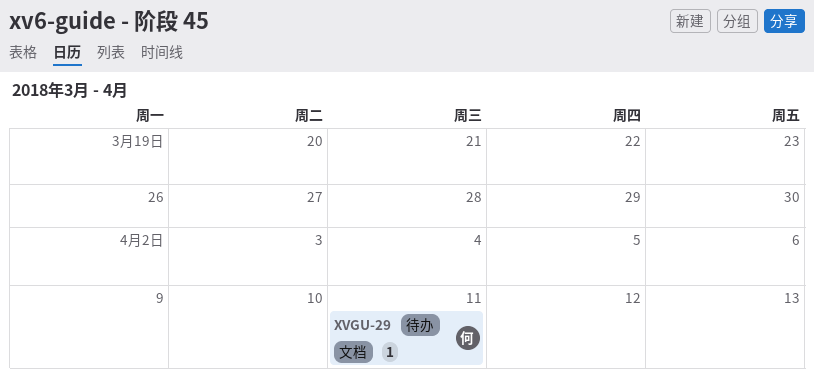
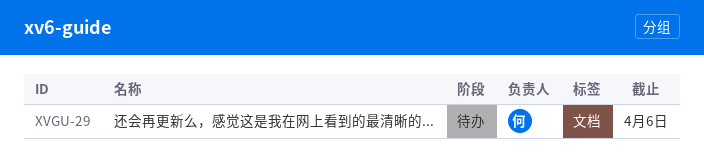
XVGU-29, due: Apr 11 -> Apr 6

